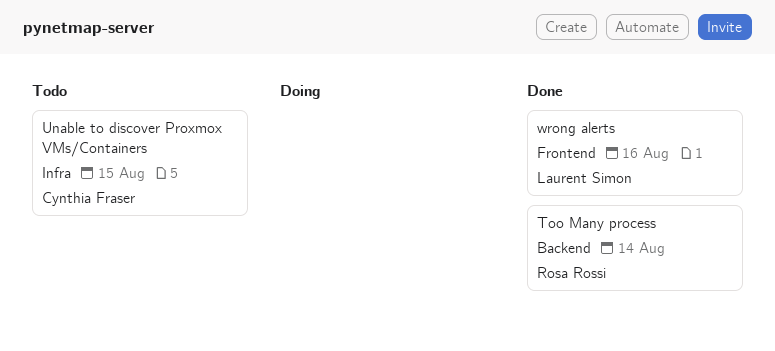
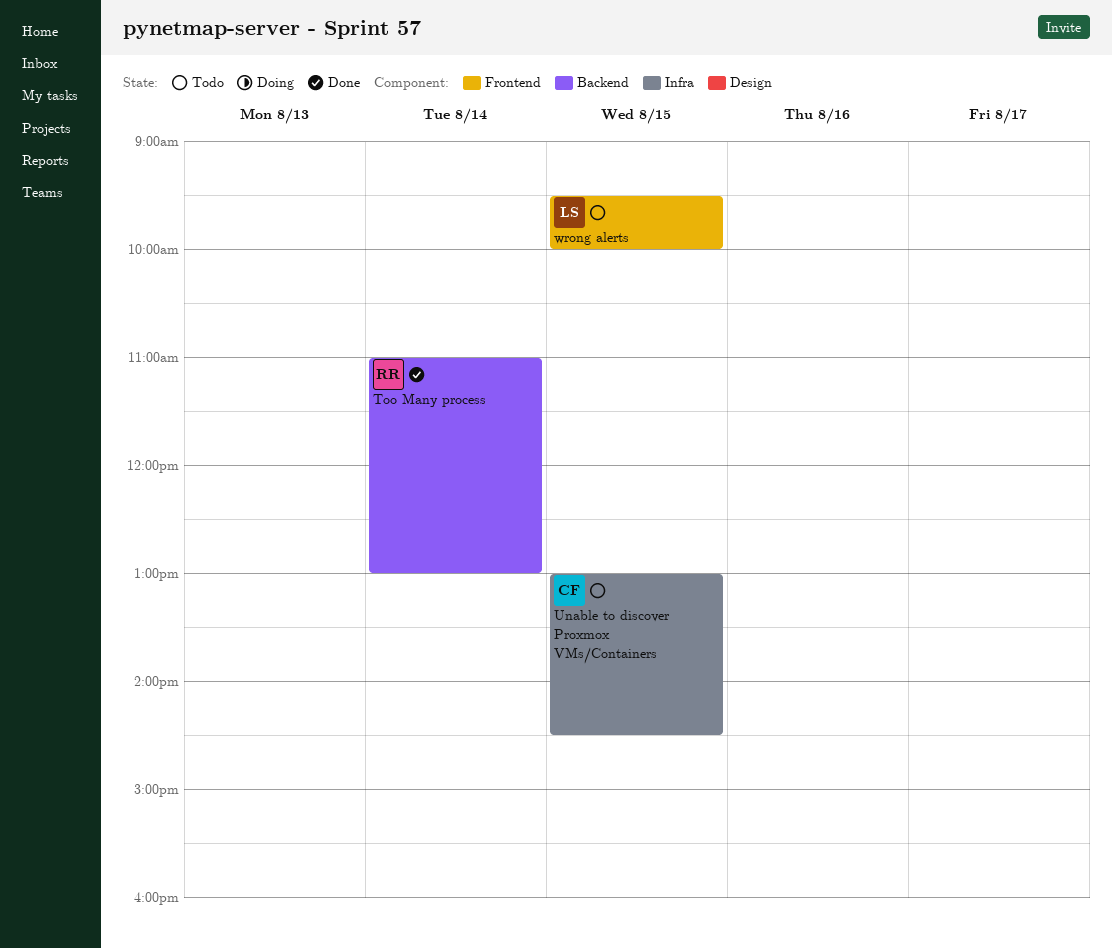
wrong alerts, status: Done -> Todo
wrong alerts, day: Aug 16 -> Aug 15

